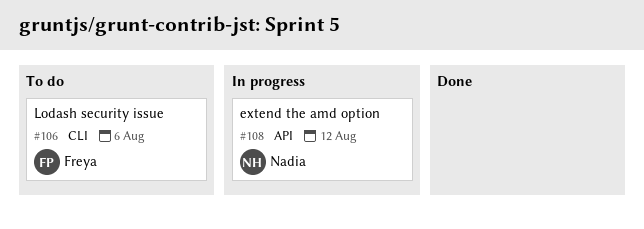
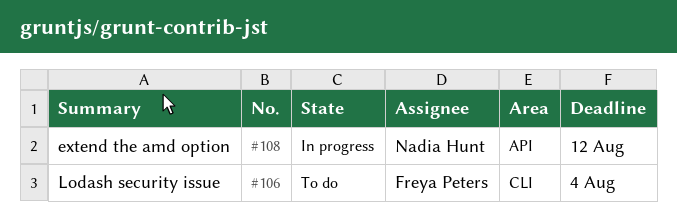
#106, due: Aug 6 -> Aug 4

